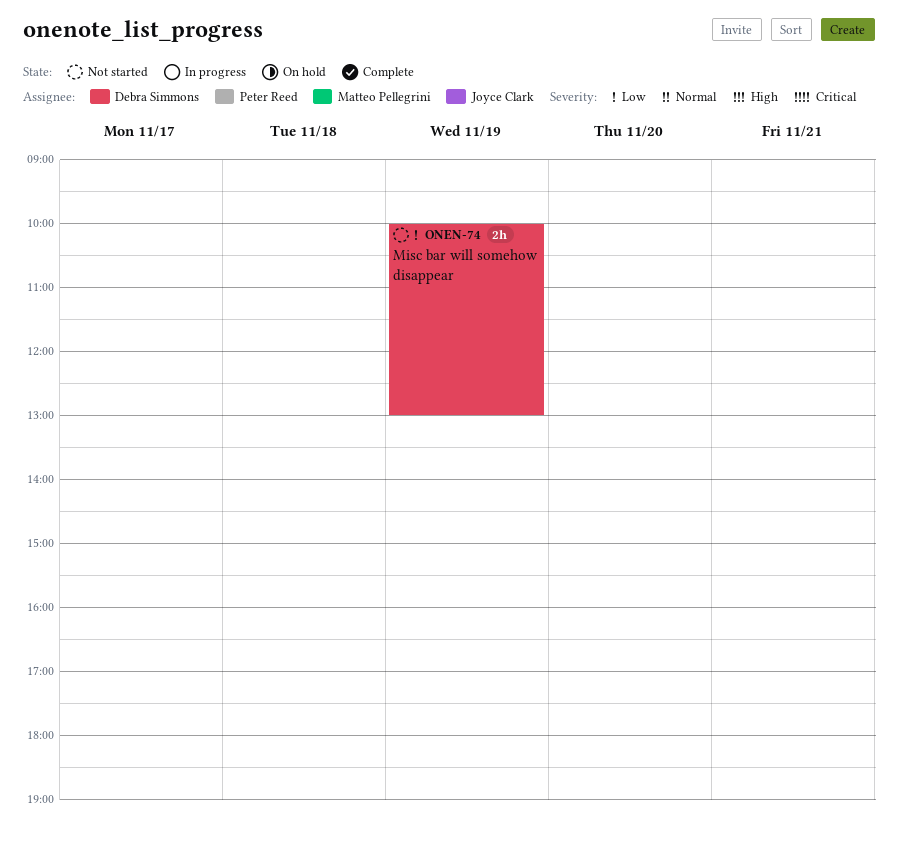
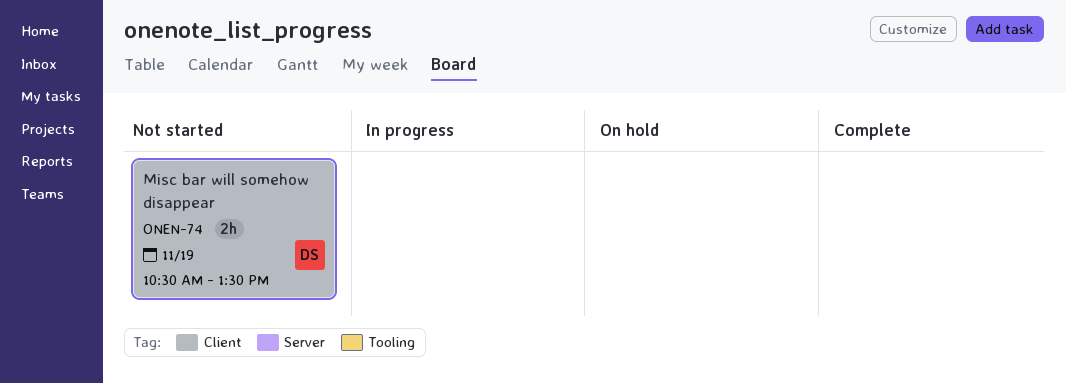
ONEN-74, begins: 10:00 -> 10:30
ONEN-74, ends: 13:00 -> 13:30

